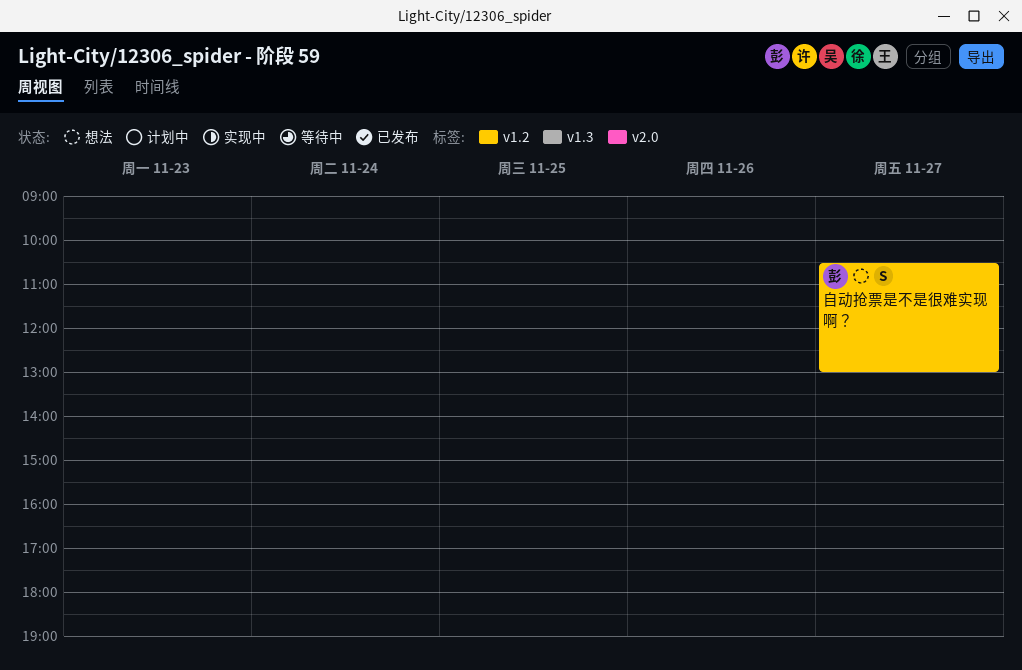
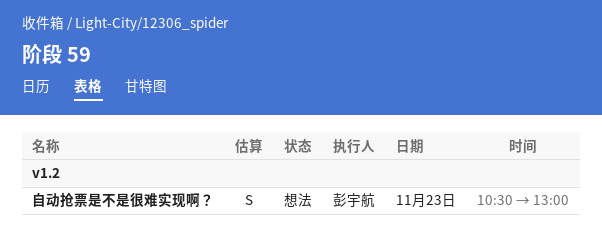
自动抢票是不是很难实现啊？, day: Nov 27 -> Nov 23

